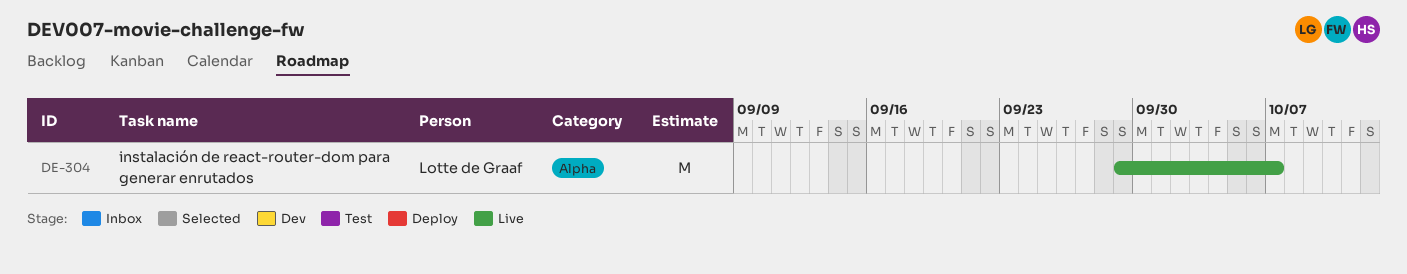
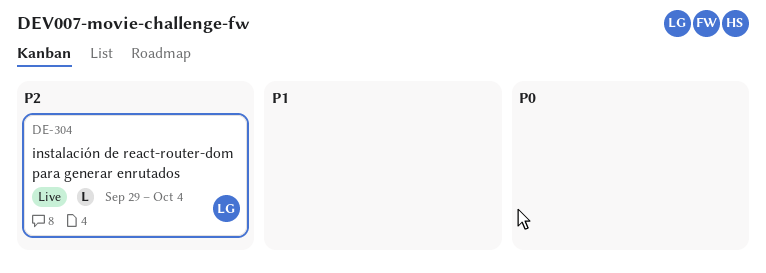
DE-304, estimate: M -> L
DE-304, due: Oct 7 -> Oct 4

